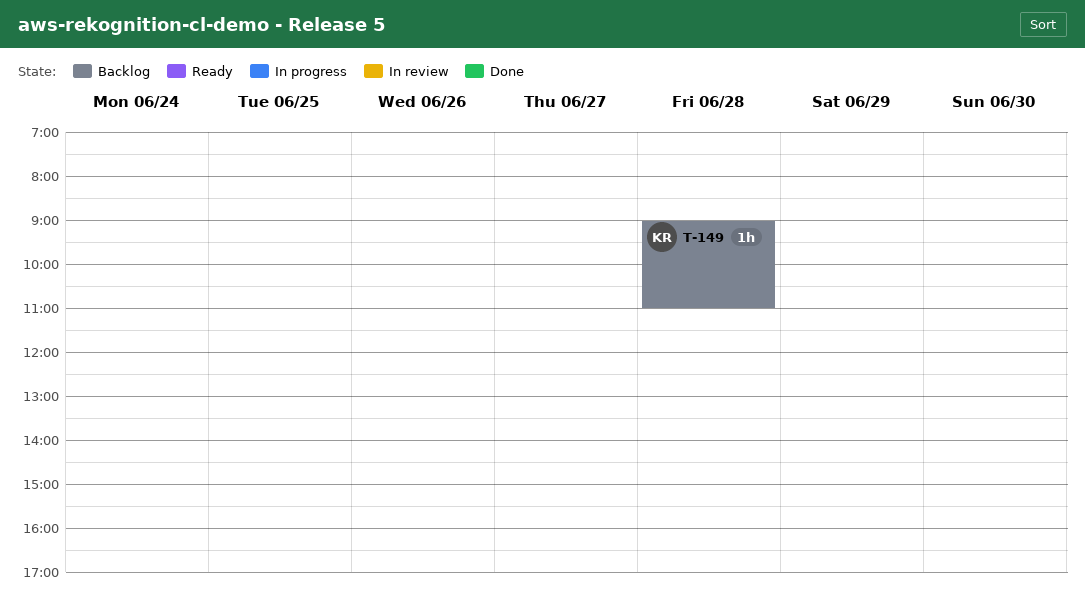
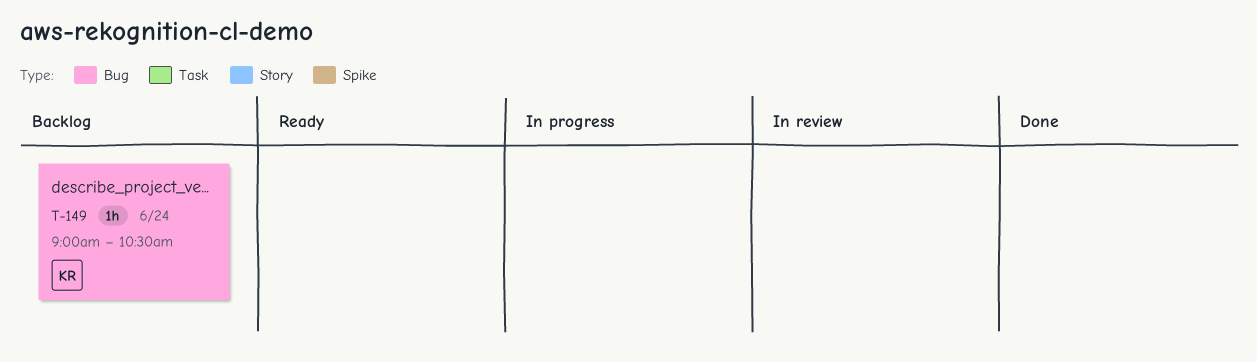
T-149, day: Jun 28 -> Jun 24
T-149, ends: 11:00 -> 10:30

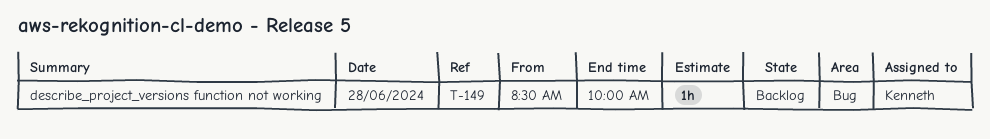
T-149, day: Jun 24 -> Jun 28
T-149, begins: 09:00 -> 08:30
T-149, ends: 10:30 -> 10:00

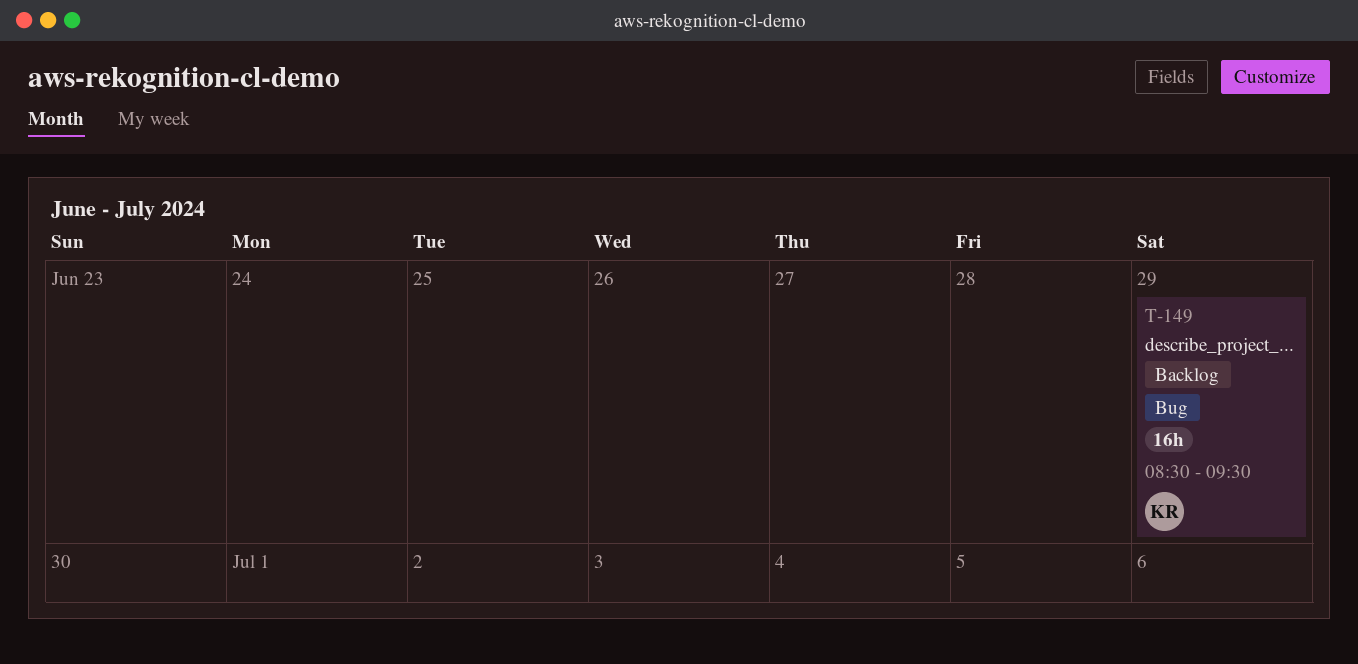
T-149, estimate: 1h -> 16h
T-149, day: Jun 28 -> Jun 29
T-149, ends: 10:00 -> 09:30

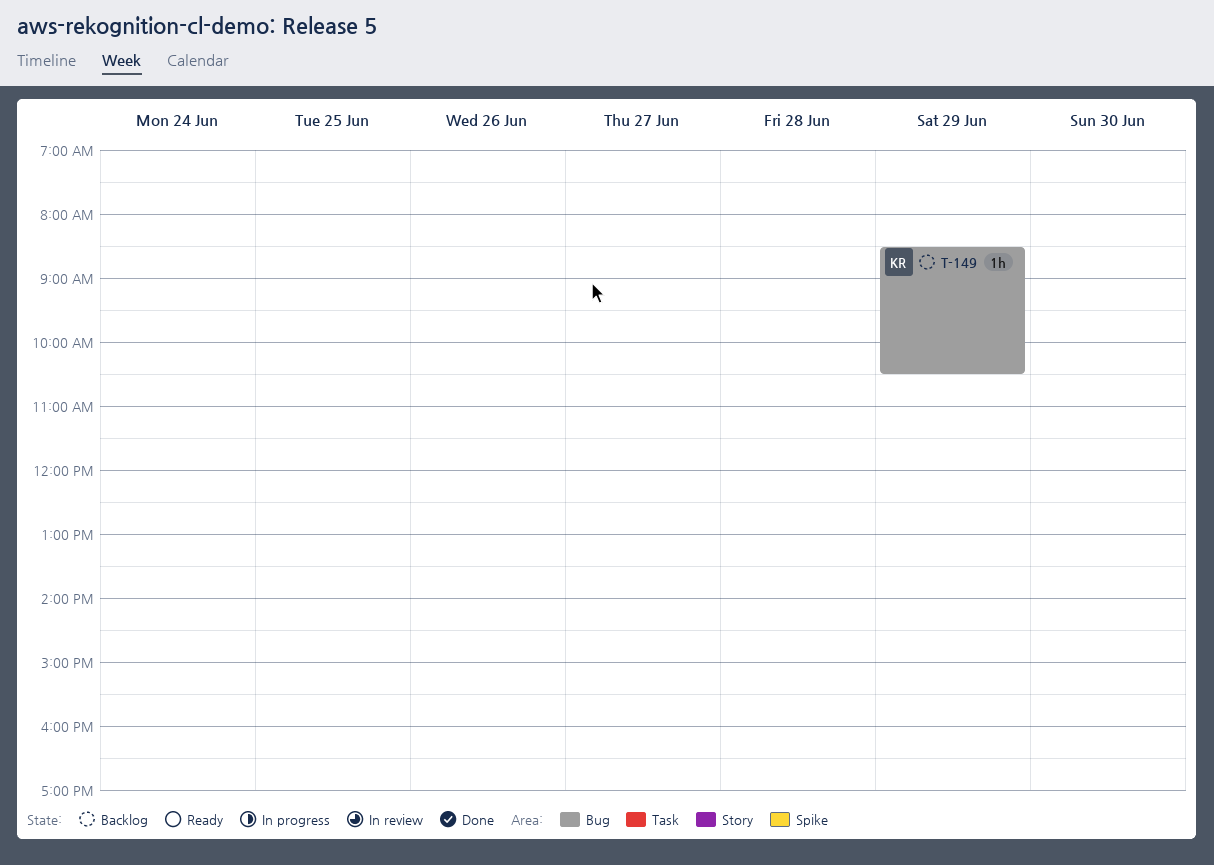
T-149, estimate: 16h -> 1h
T-149, ends: 09:30 -> 10:30

